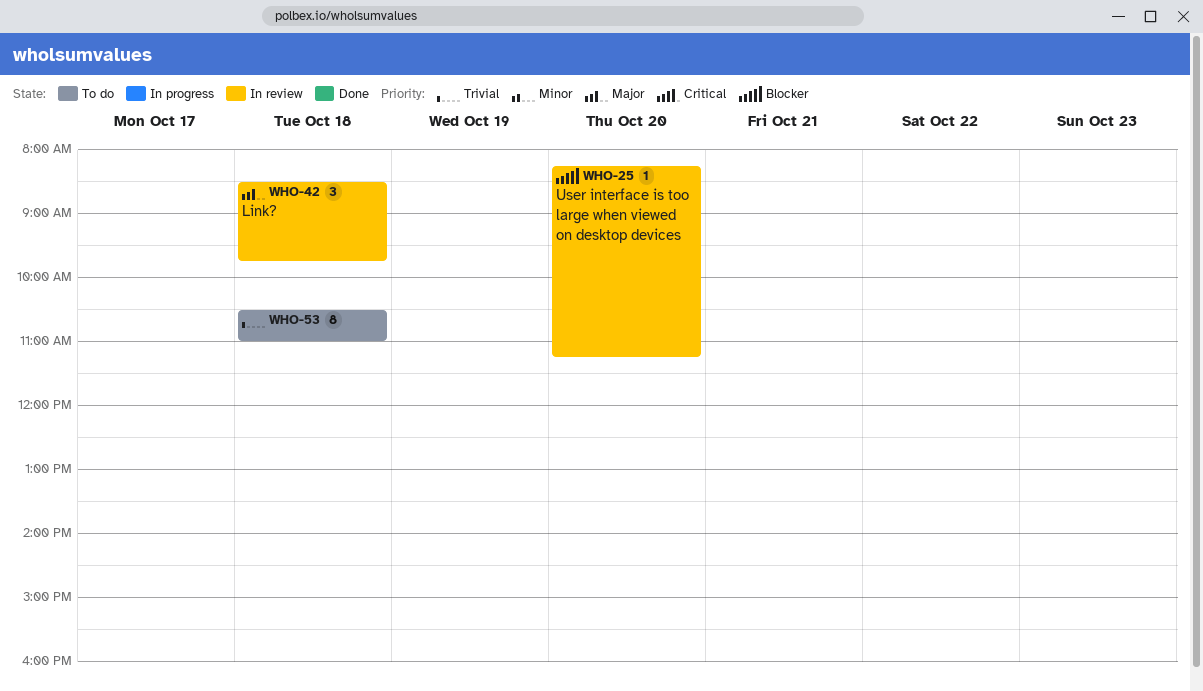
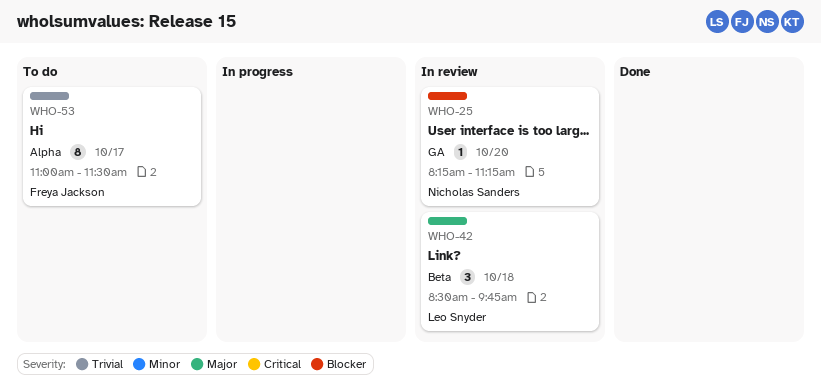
WHO-53, day: Oct 18 -> Oct 17
WHO-53, begins: 10:30 -> 11:00
WHO-53, ends: 11:00 -> 11:30

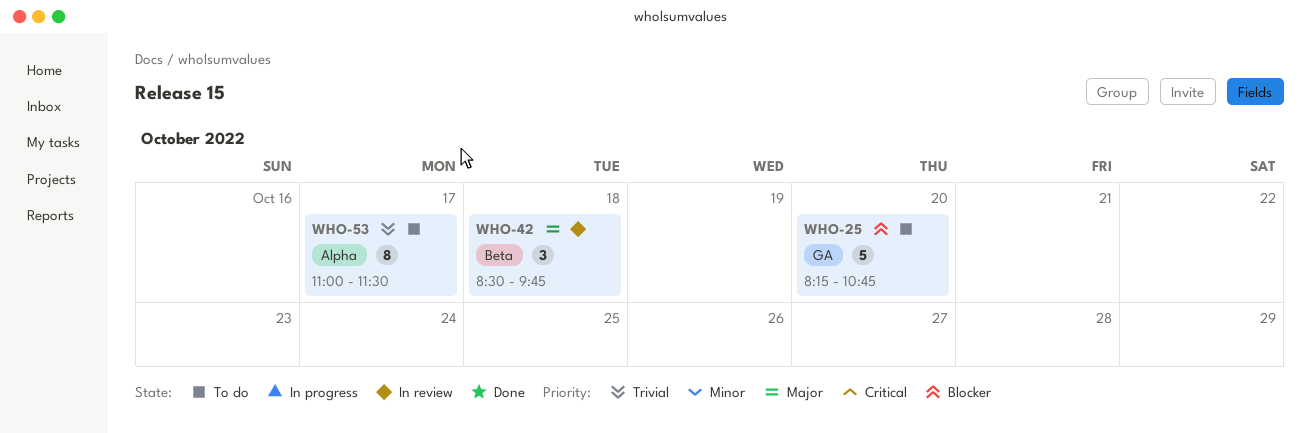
WHO-25, status: In review -> To do
WHO-25, estimate: 1 -> 5
WHO-25, ends: 11:15 -> 10:45

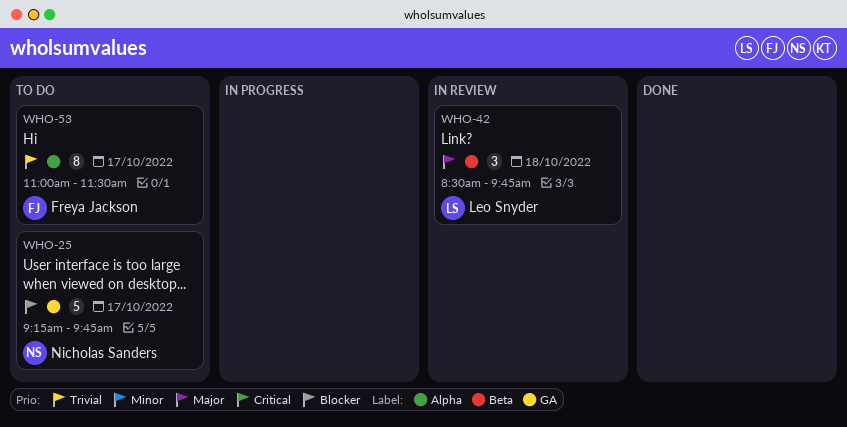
WHO-25, day: Oct 20 -> Oct 17
WHO-25, begins: 08:15 -> 09:15
WHO-25, ends: 10:45 -> 09:45

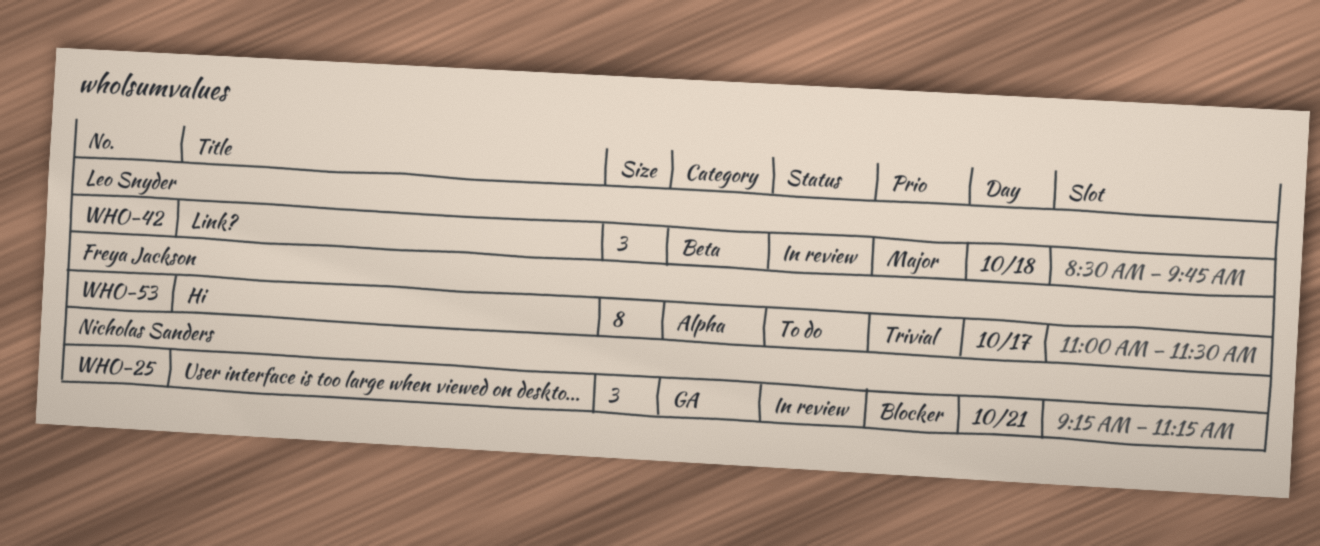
WHO-25, status: To do -> In review
WHO-25, estimate: 5 -> 3
WHO-25, day: Oct 17 -> Oct 21
WHO-25, ends: 09:45 -> 11:15

